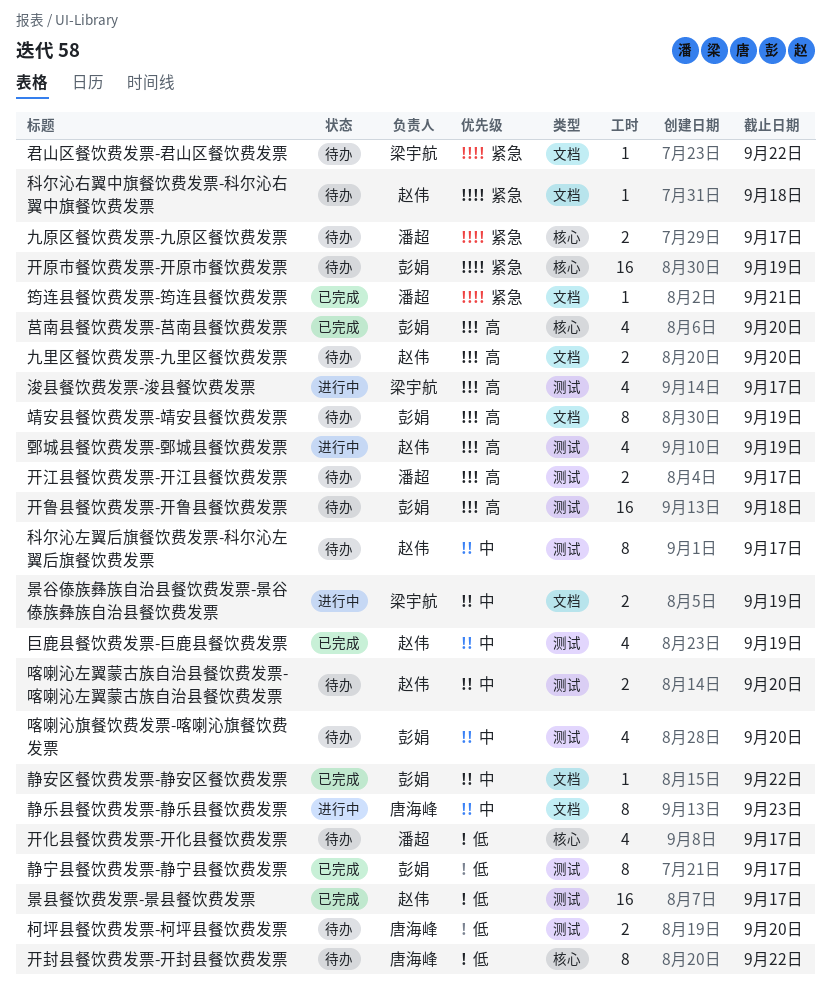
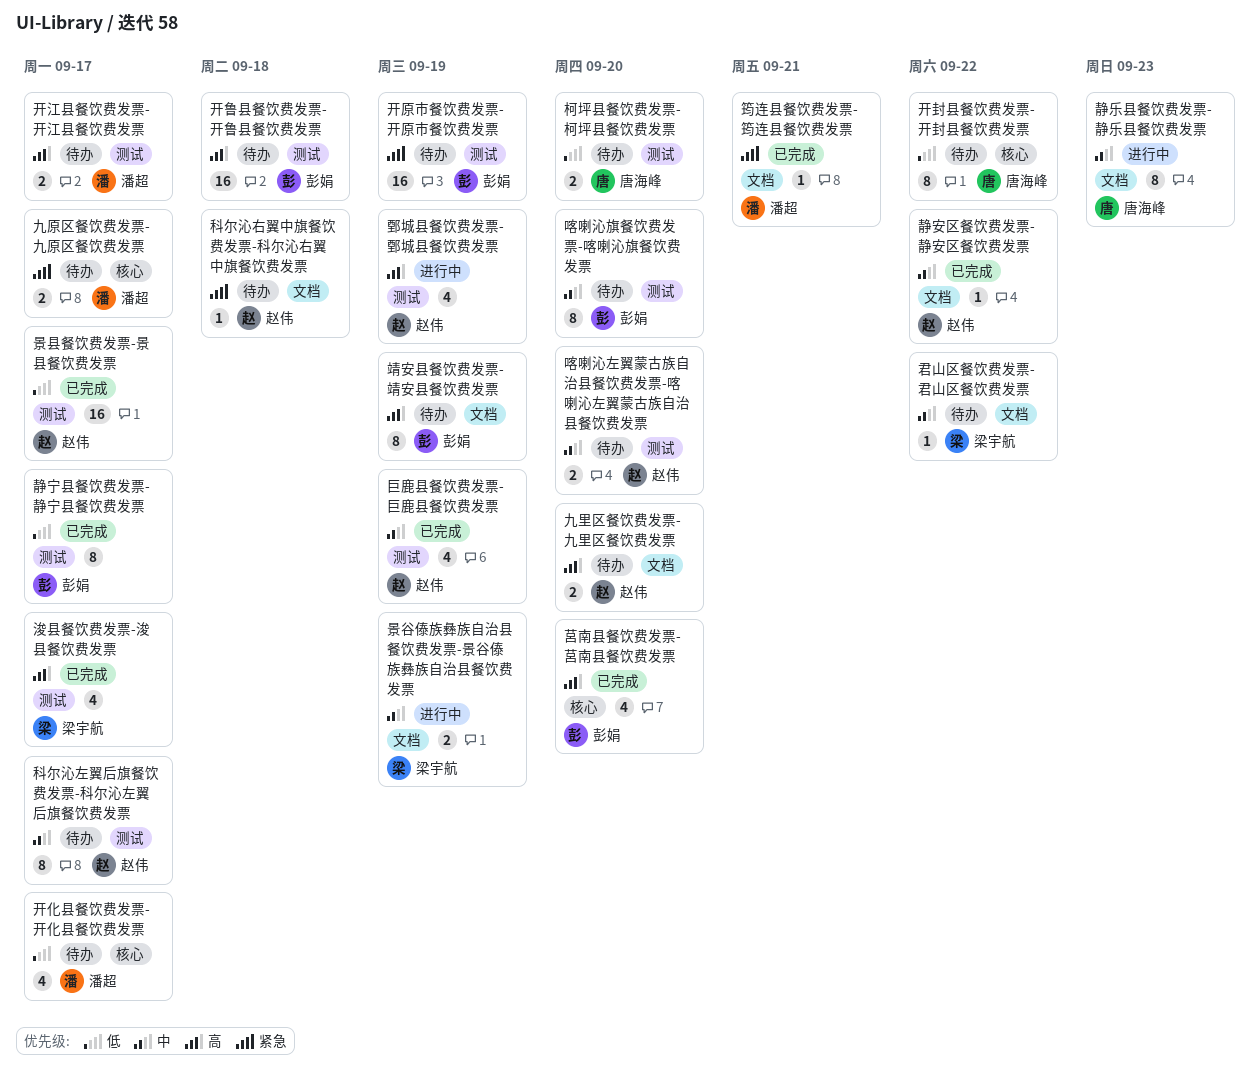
君山区餐饮费发票-君山区餐饮费发票, priority: 紧急 -> 中
喀喇沁旗餐饮费发票-喀喇沁旗餐饮费发票, estimate: 4 -> 8
开原市餐饮费发票-开原市餐饮费发票, label: 核心 -> 测试
浚县餐饮费发票-浚县餐饮费发票, status: 进行中 -> 已完成
静安区餐饮费发票-静安区餐饮费发票, owner: 彭娟 -> 赵伟

